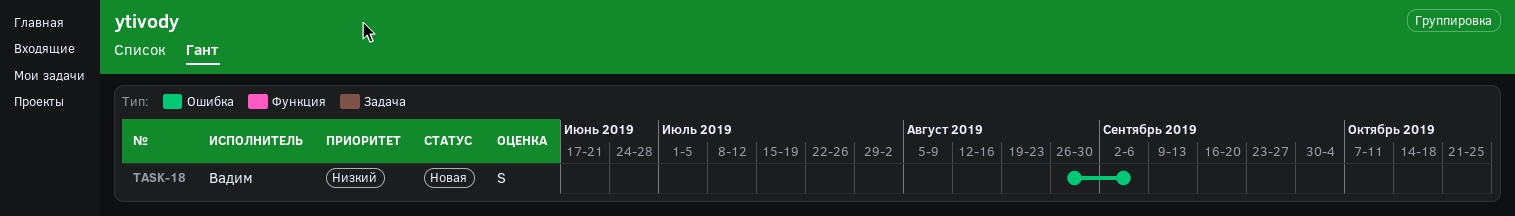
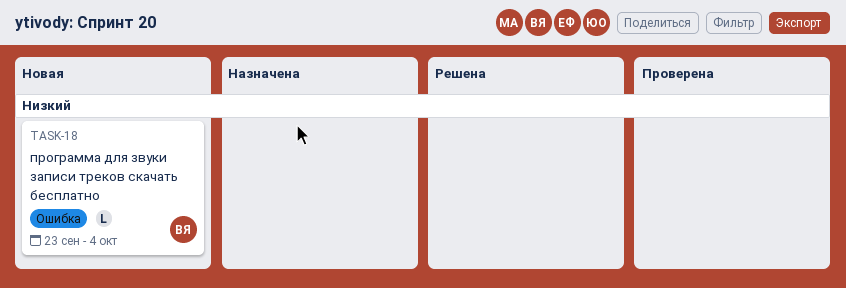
TASK-18, estimate: S -> L
TASK-18, start: Aug 26 -> Sep 23
TASK-18, due: Sep 6 -> Oct 4

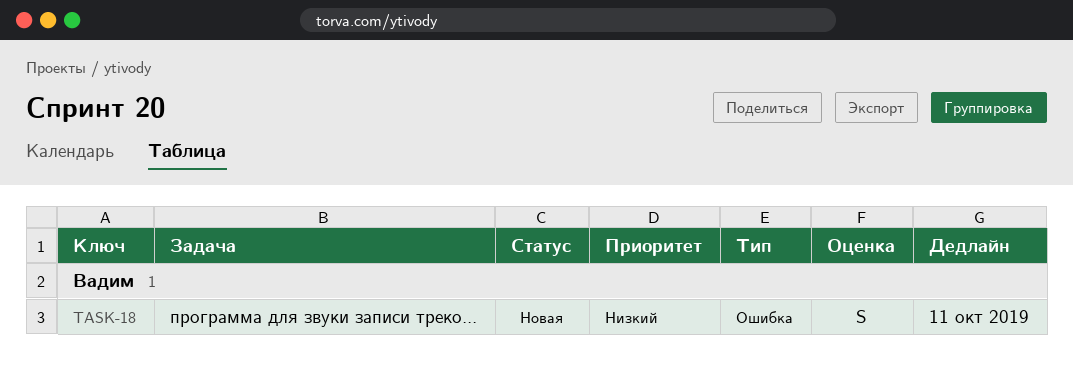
TASK-18, estimate: L -> S
TASK-18, due: Oct 4 -> Oct 11

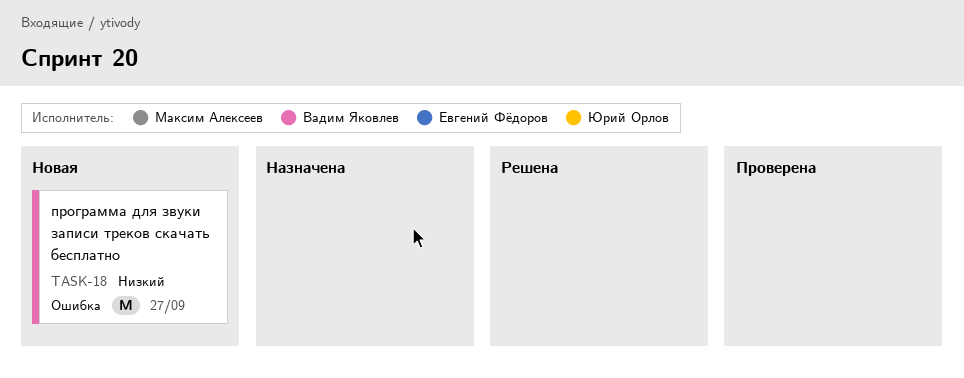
TASK-18, estimate: S -> M
TASK-18, due: Oct 11 -> Sep 27

